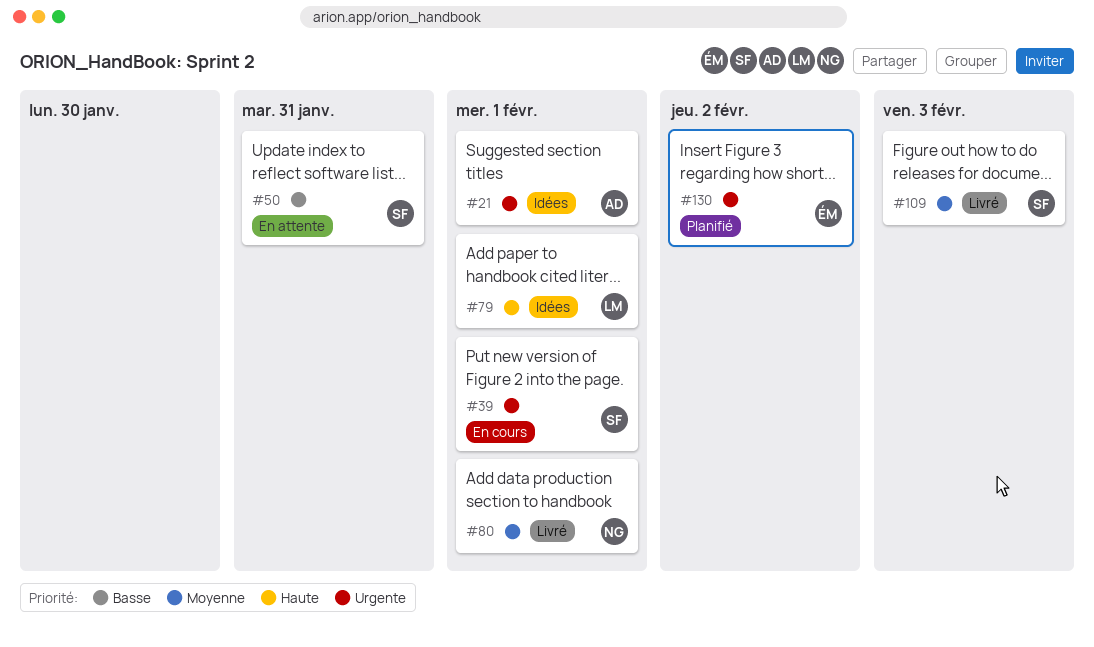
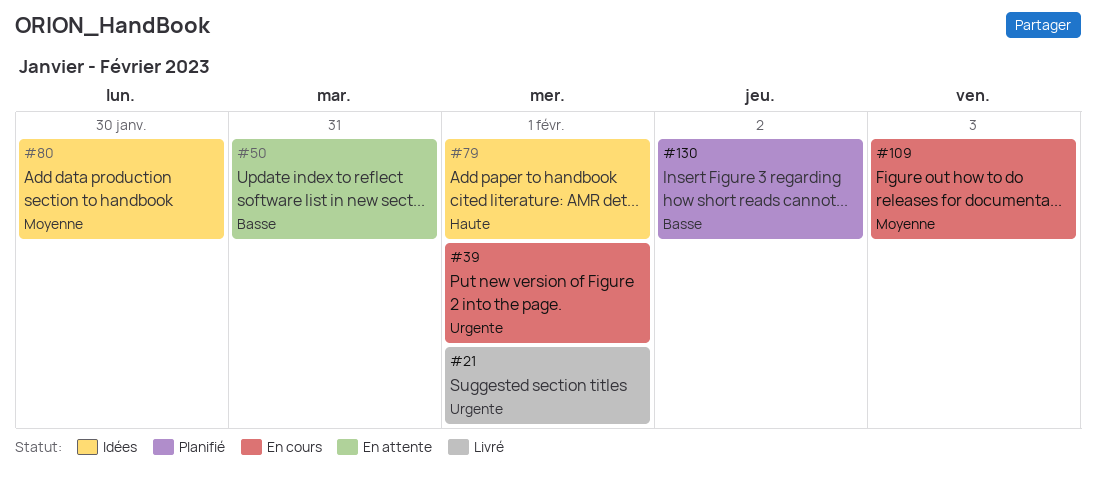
#21, status: Idées -> Livré
#80, status: Livré -> Idées
#80, due: Feb 1 -> Jan 30
#109, status: Livré -> En cours
#130, priority: Urgente -> Basse

